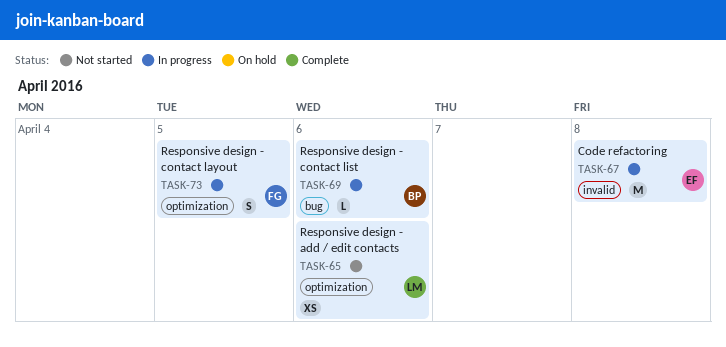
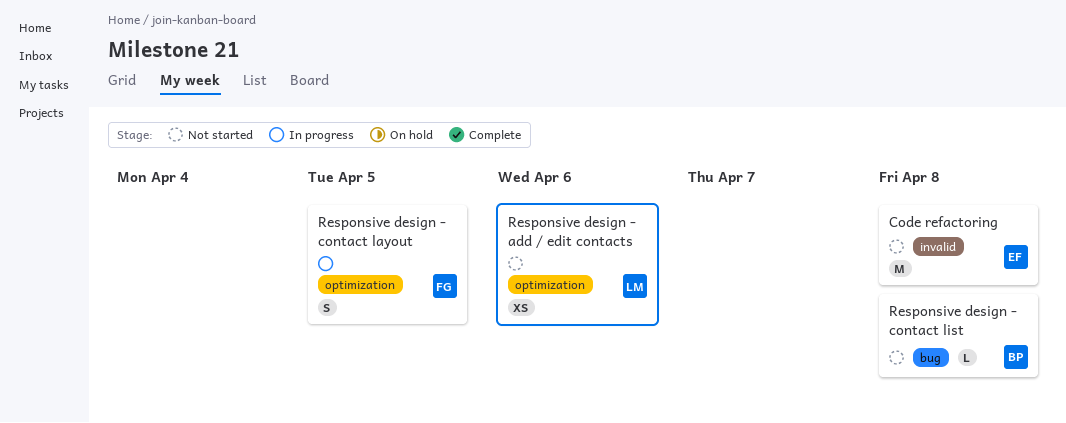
Code refactoring, status: In progress -> Not started
Responsive design - contact list, status: In progress -> Not started
Responsive design - contact list, due: Apr 6 -> Apr 8

